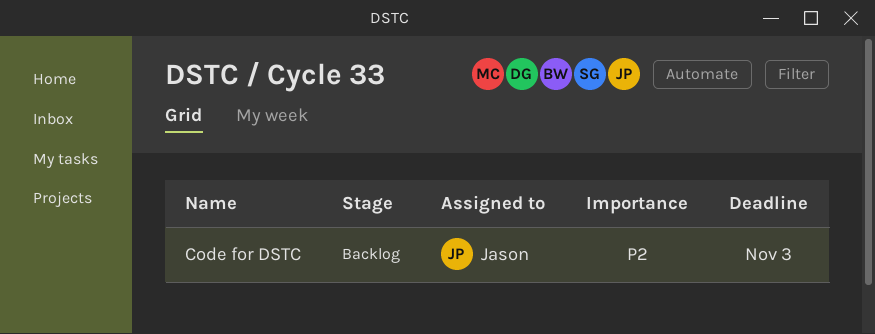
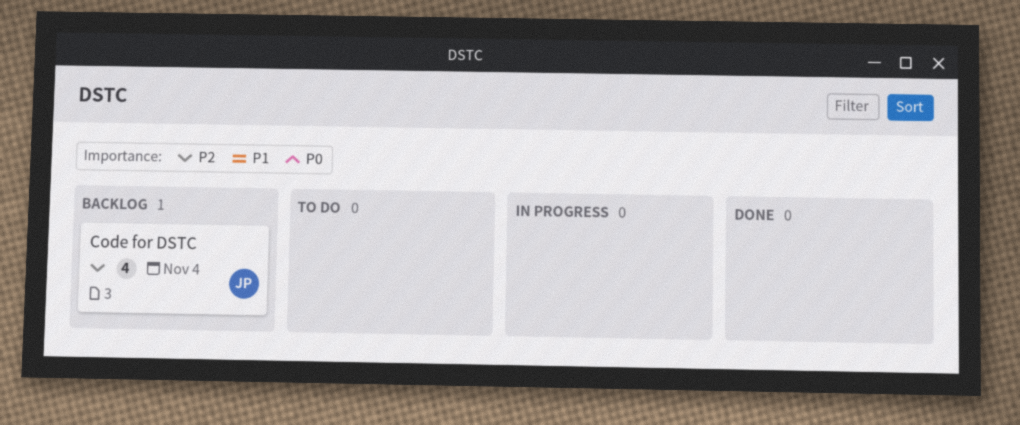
Code for DSTC, due: Nov 3 -> Nov 4

